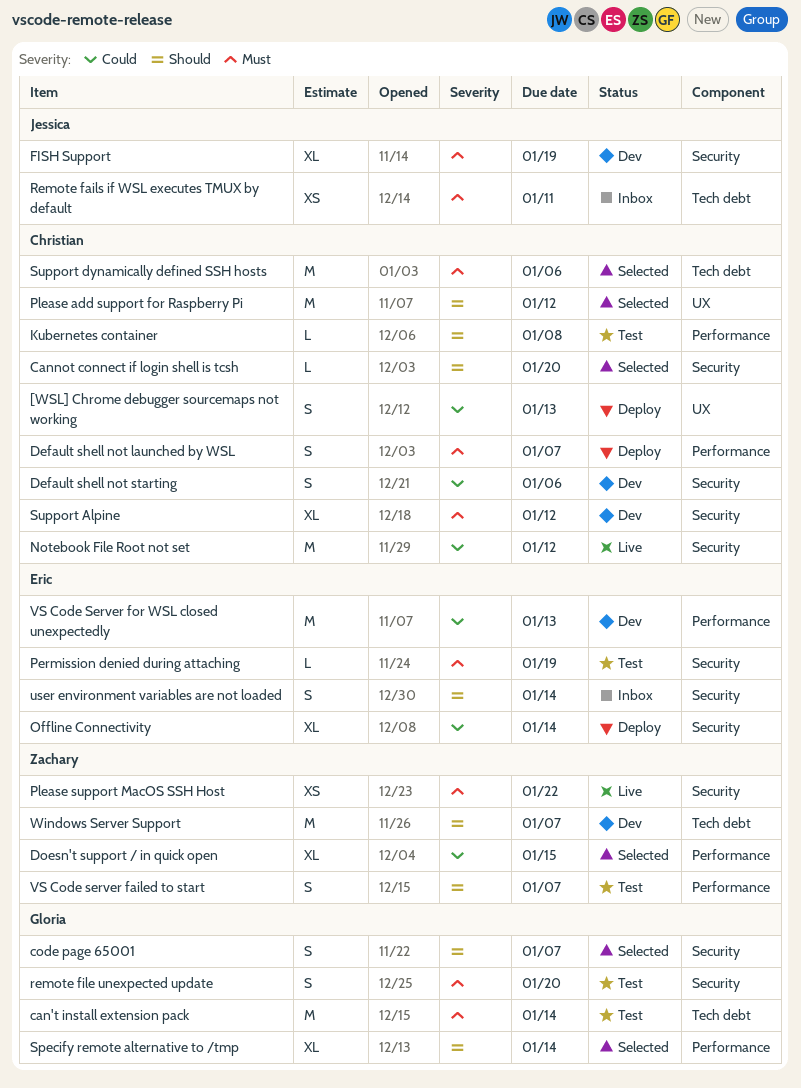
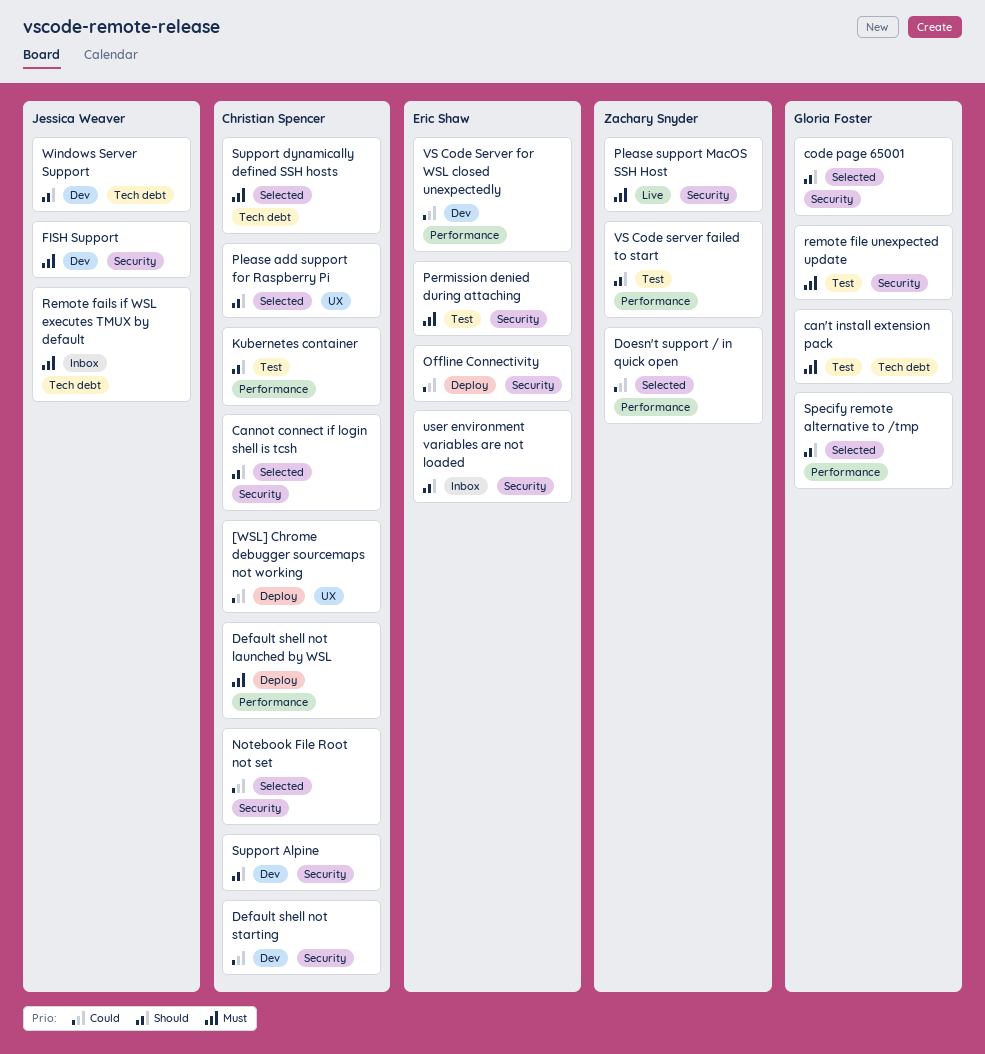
Notebook File Root not set, status: Live -> Selected
Support Alpine, priority: Must -> Should
Windows Server Support, owner: Zachary Snyder -> Jessica Weaver

